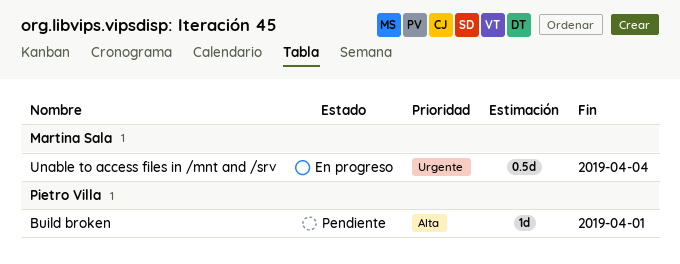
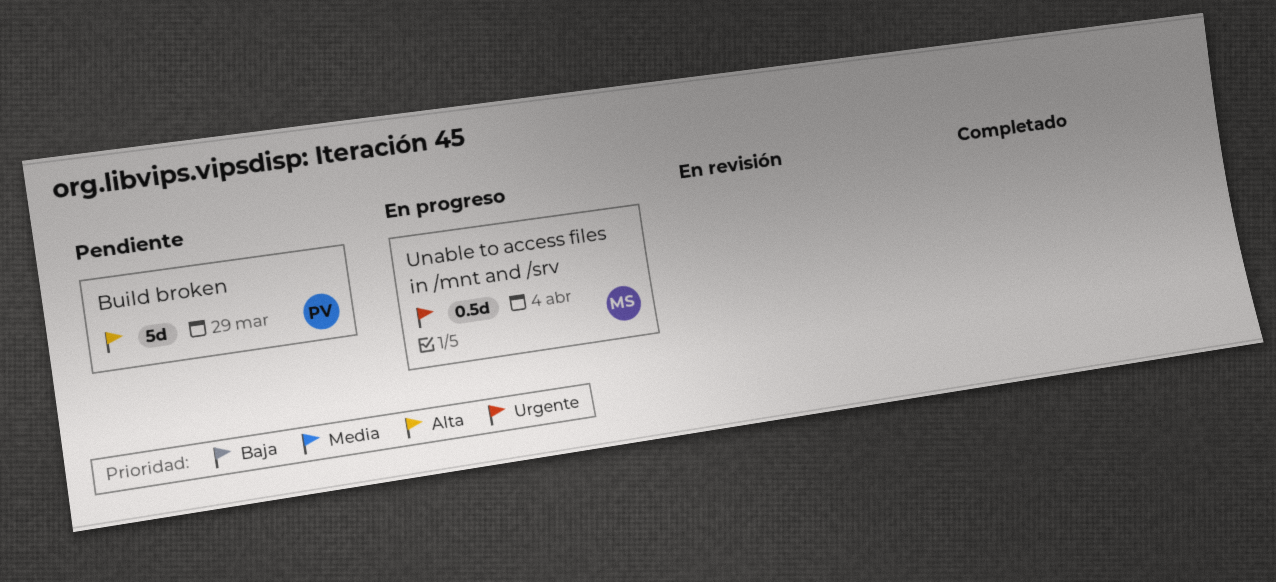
Build broken, estimate: 1d -> 5d
Build broken, due: Apr 1 -> Mar 29

